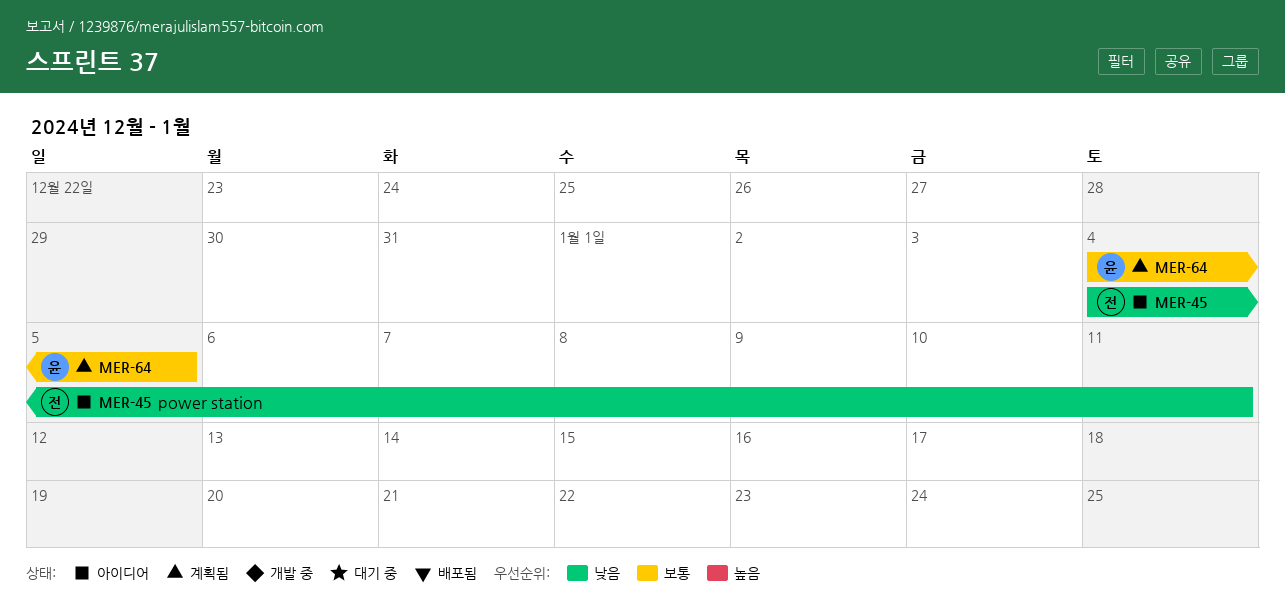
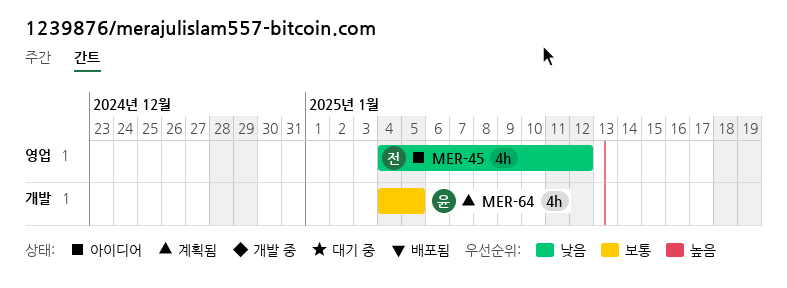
MER-45, due: Jan 11 -> Jan 12

